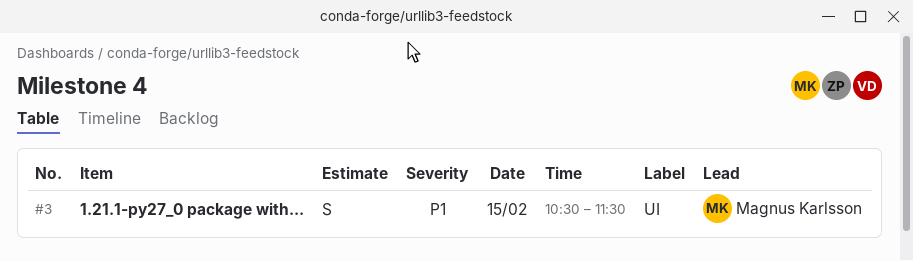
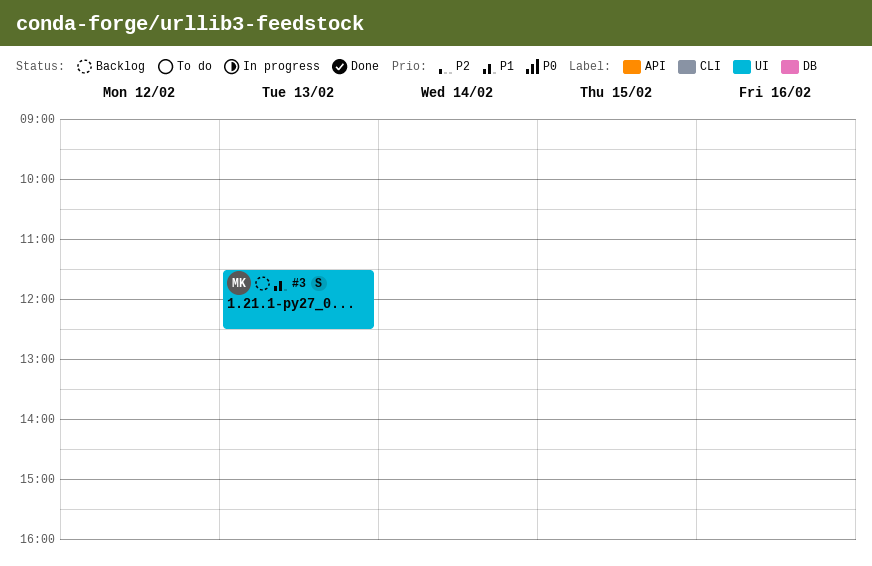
#3, day: Feb 15 -> Feb 13
#3, begins: 10:30 -> 11:30
#3, ends: 11:30 -> 12:30

